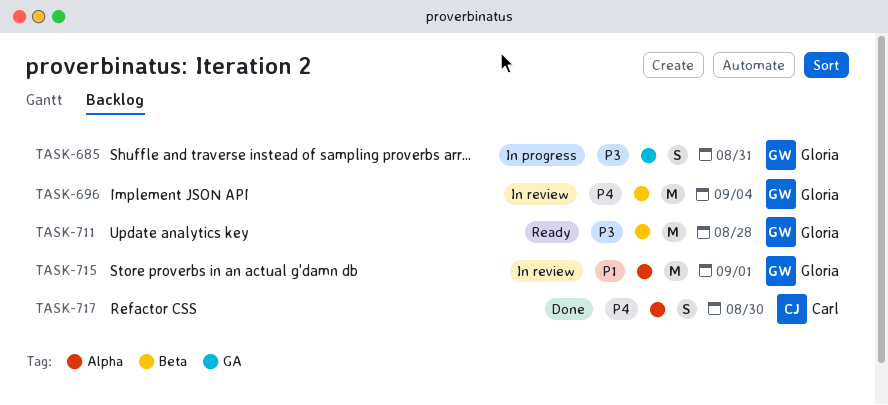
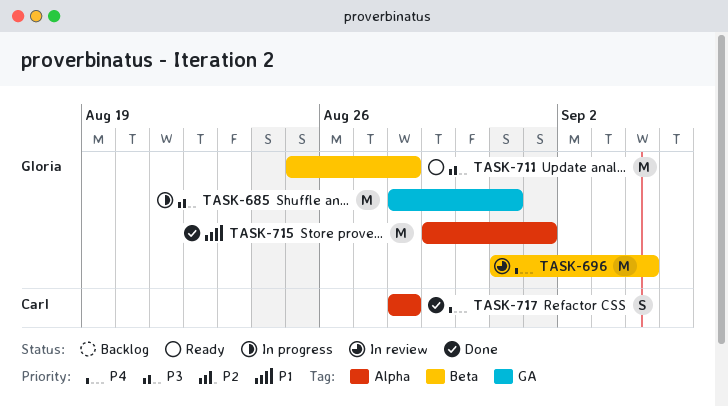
TASK-685, estimate: S -> M
TASK-715, status: In review -> Done
TASK-717, due: Aug 30 -> Aug 28

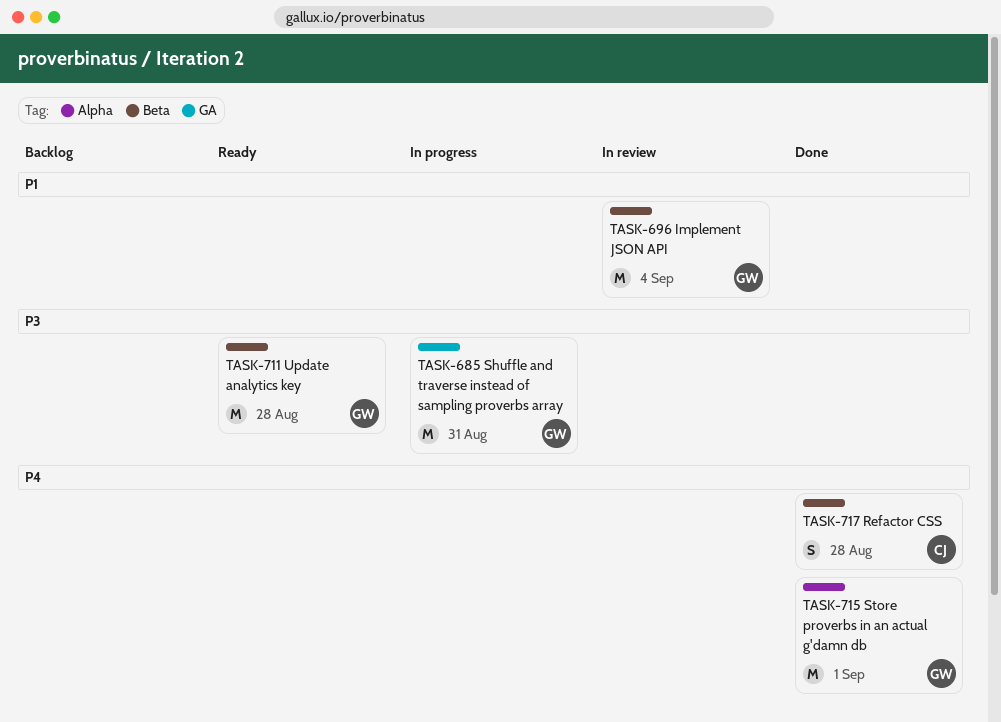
TASK-696, priority: P4 -> P1
TASK-715, priority: P1 -> P4
TASK-717, label: Alpha -> Beta

